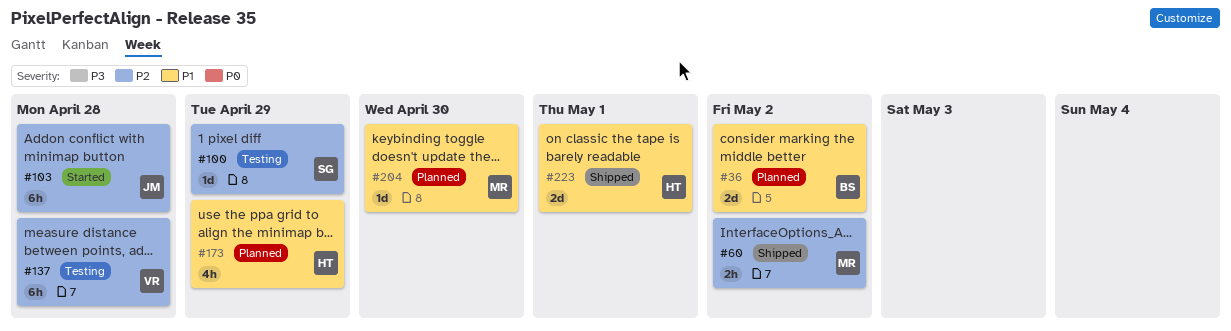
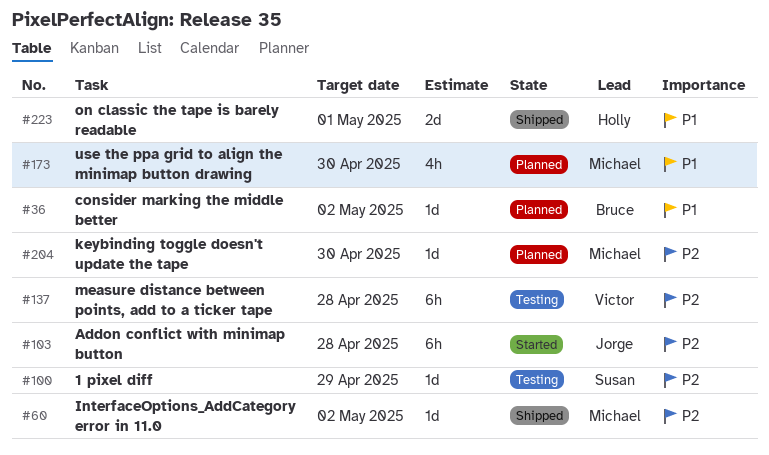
#36, estimate: 2d -> 1d
#60, estimate: 2h -> 1d
#173, owner: Holly -> Michael
#173, due: Apr 29 -> Apr 30
#204, priority: P1 -> P2

